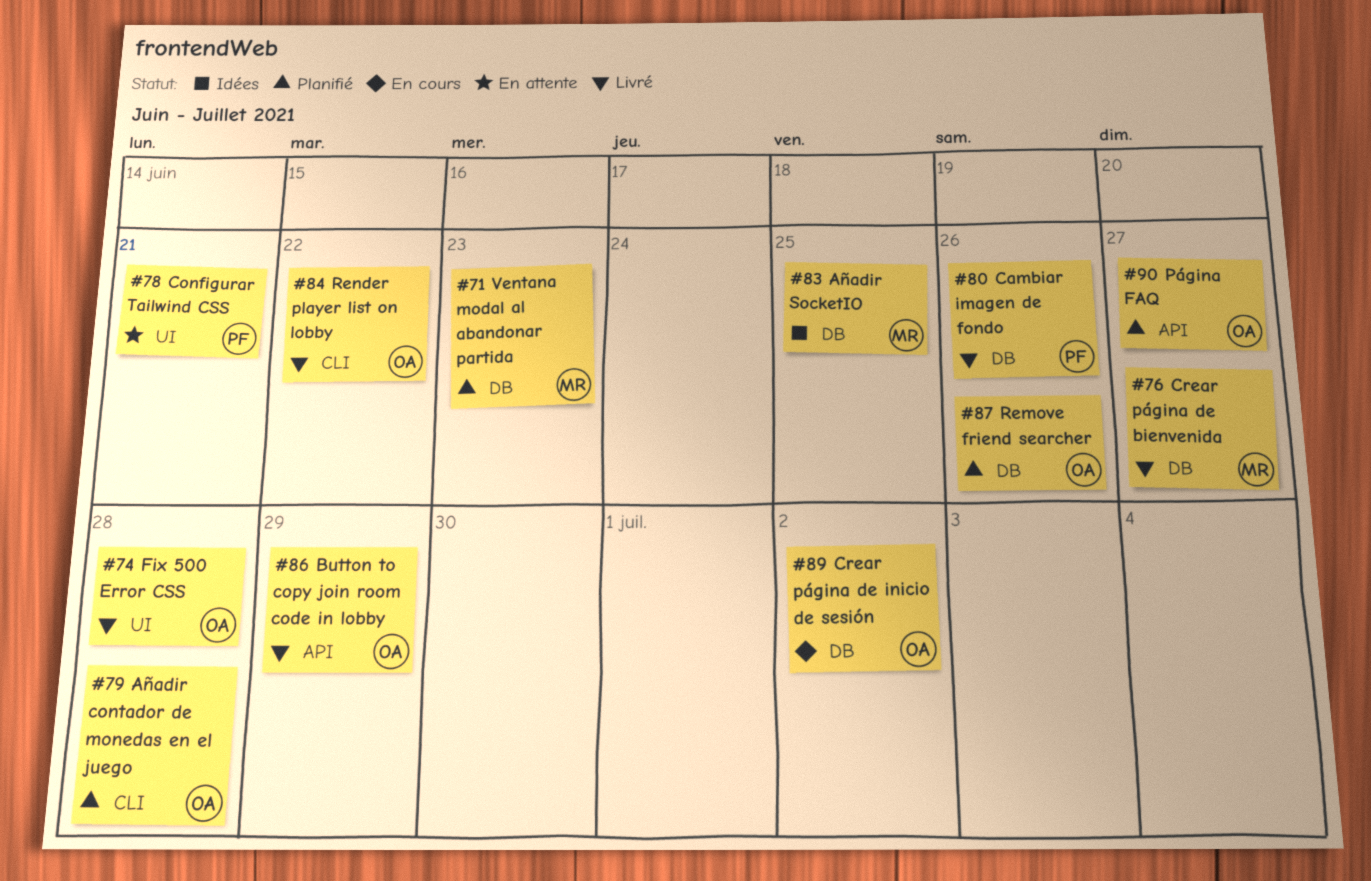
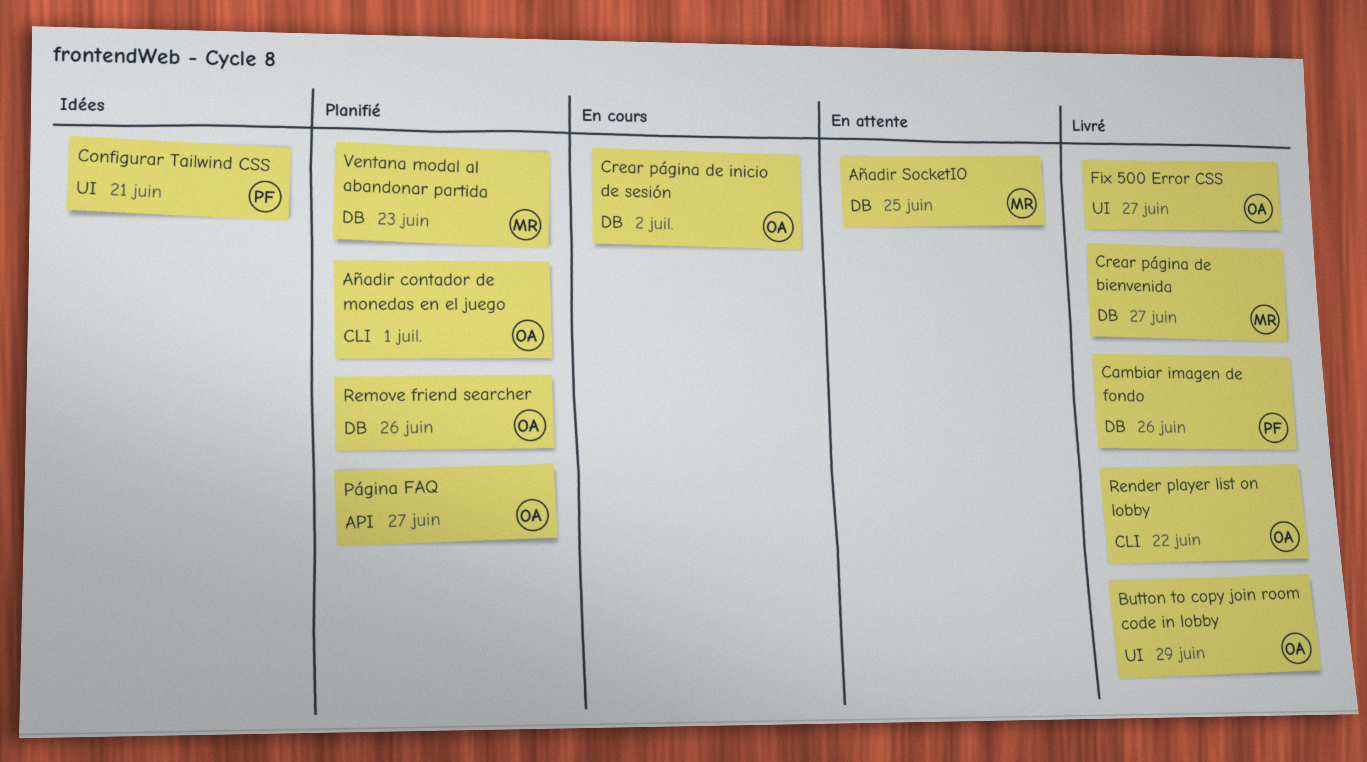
Añadir contador de monedas en el juego, due: Jun 28 -> Jul 1
Añadir SocketIO, status: Idées -> En attente
Button to copy join room code in lobby, label: API -> UI
Configurar Tailwind CSS, status: En attente -> Idées
Fix 500 Error CSS, due: Jun 28 -> Jun 27

